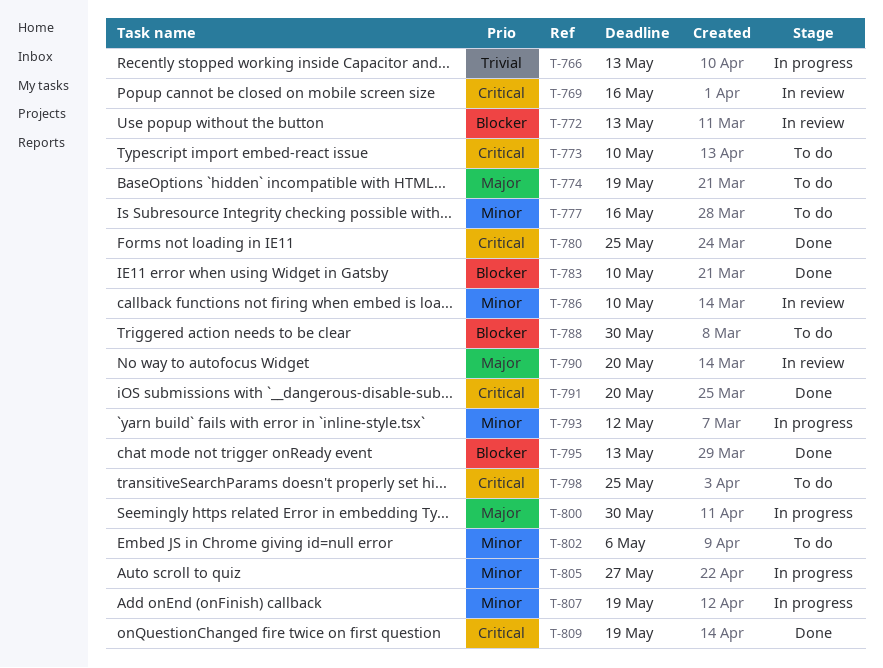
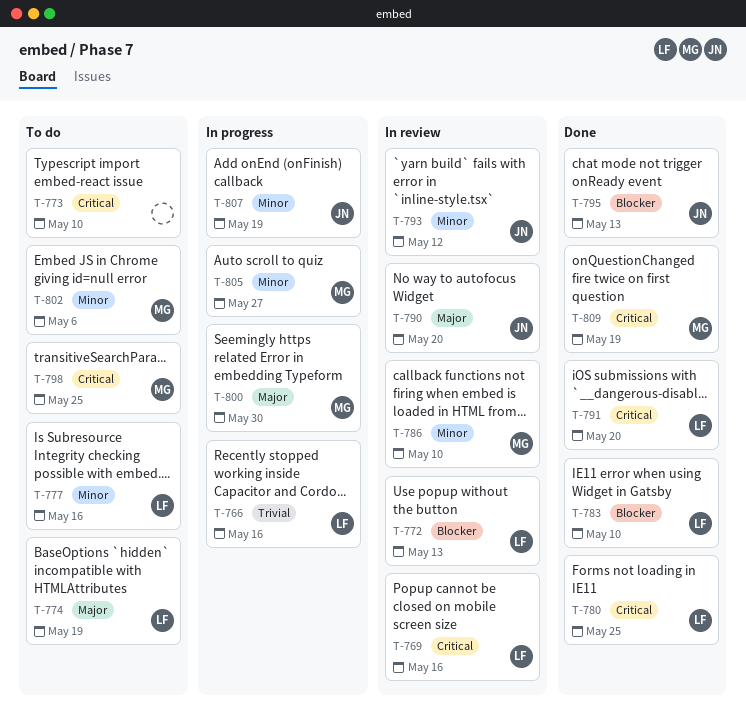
T-766, due: May 13 -> May 16
T-788: present -> none
T-793, status: In progress -> In review

